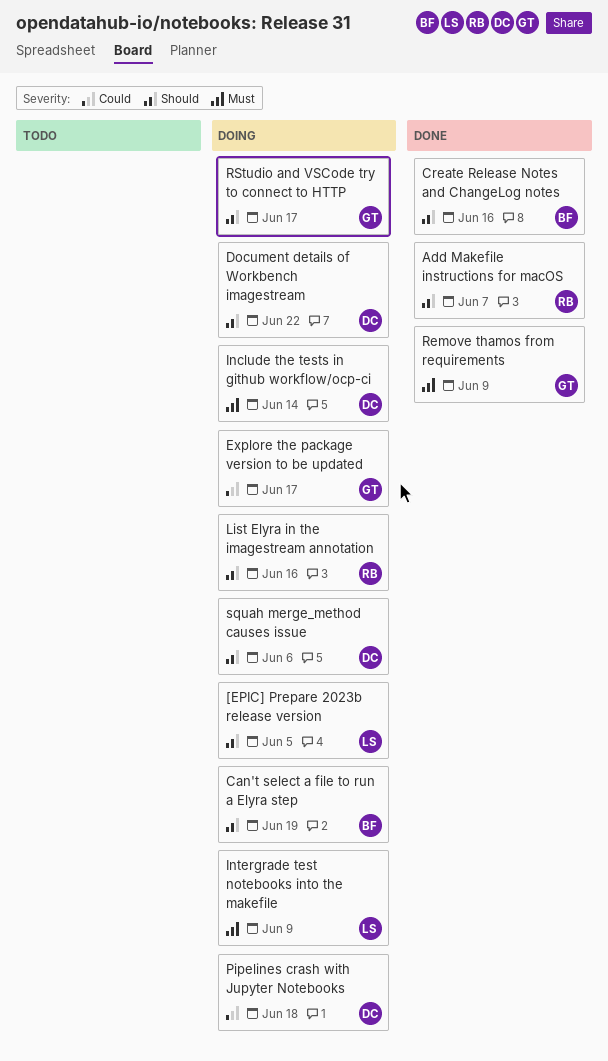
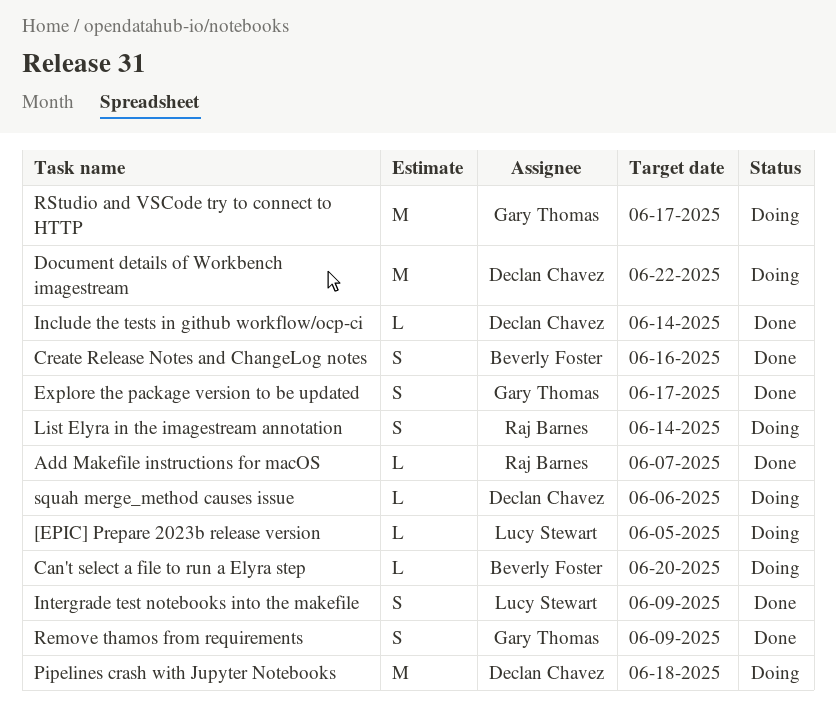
Can't select a file to run a Elyra step, due: Jun 19 -> Jun 20
Explore the package version to be updated, status: Doing -> Done
Include the tests in github workflow/ocp-ci, status: Doing -> Done
Intergrade test notebooks into the makefile, status: Doing -> Done
List Elyra in the imagestream annotation, due: Jun 16 -> Jun 14

